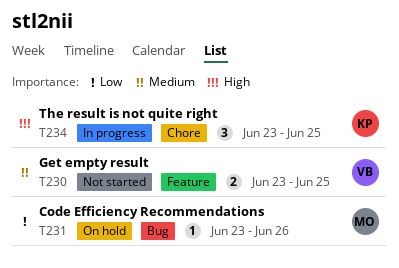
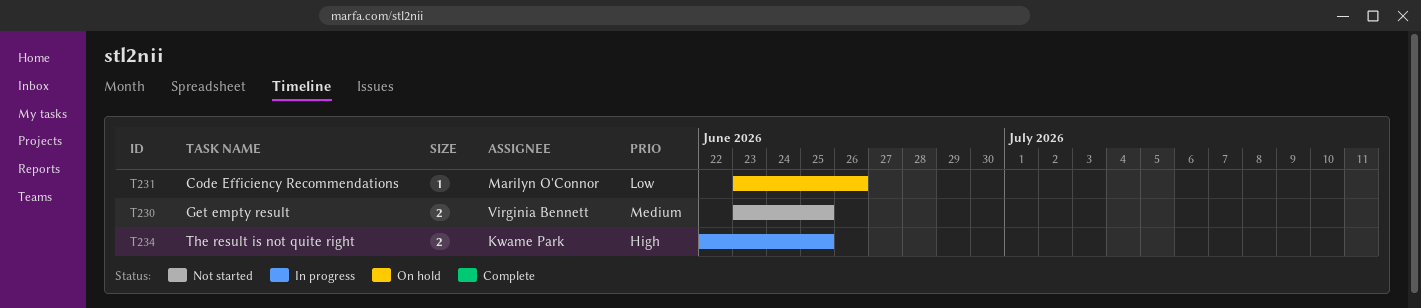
T234, estimate: 3 -> 2
T234, start: Jun 23 -> Jun 22

